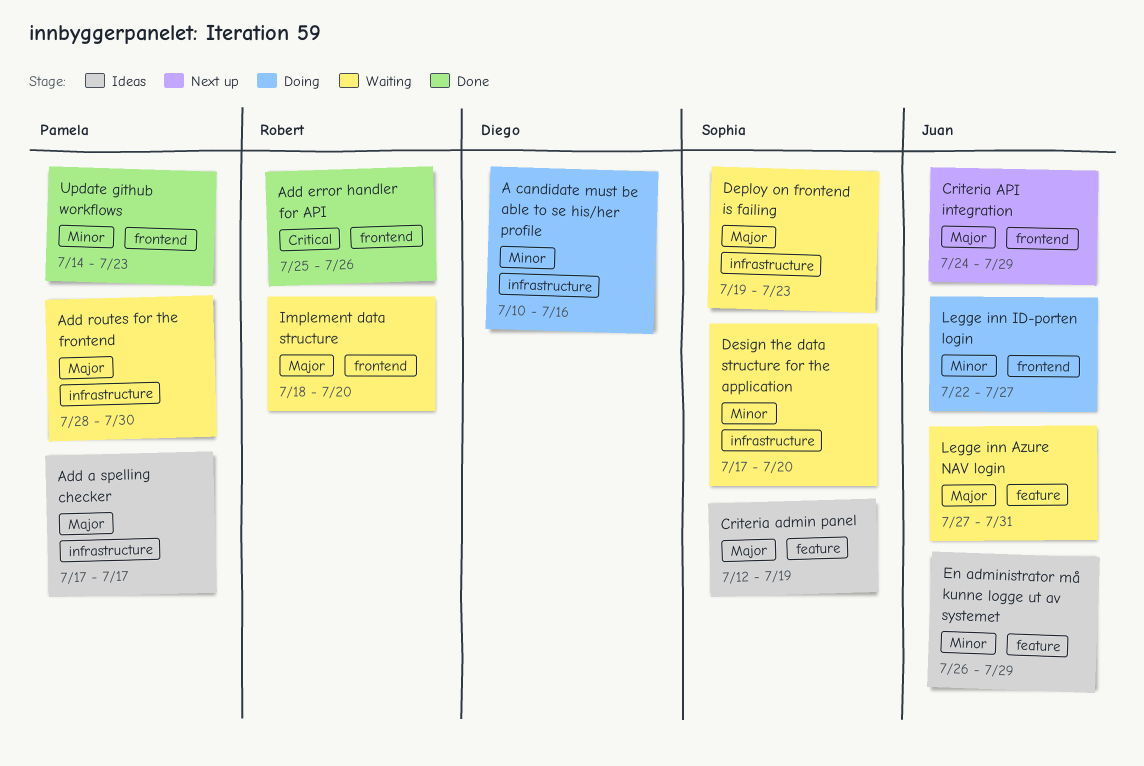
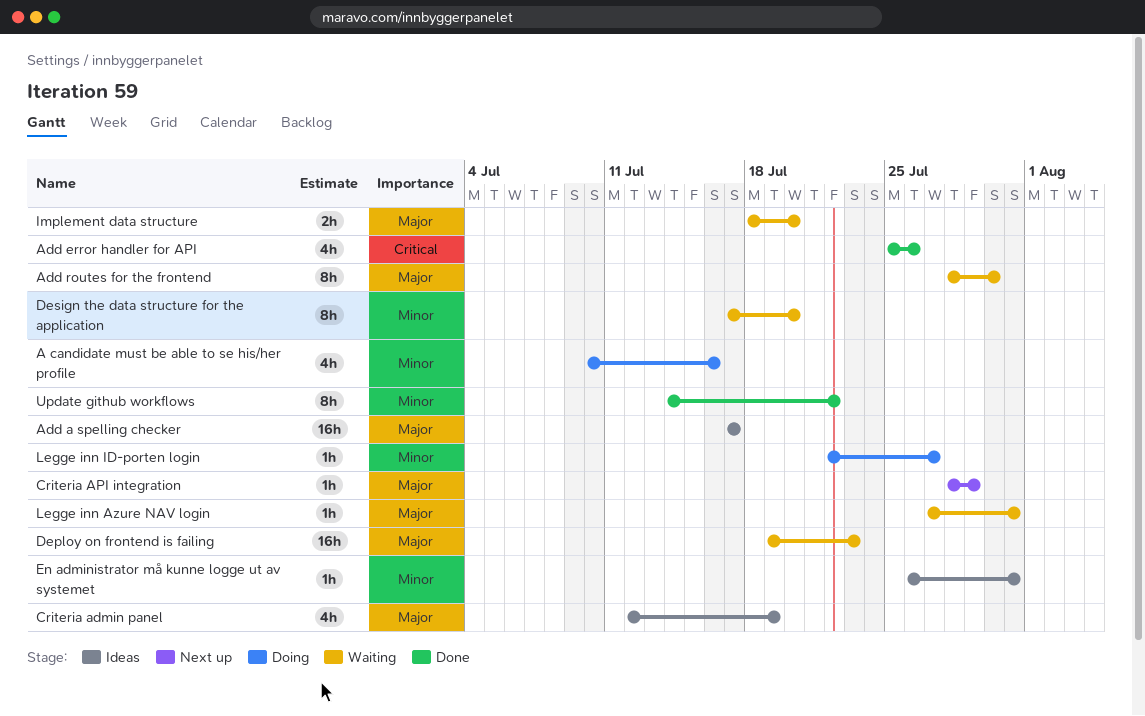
Criteria API integration, start: Jul 24 -> Jul 28
En administrator må kunne logge ut av systemet, due: Jul 29 -> Jul 31
Update github workflows, due: Jul 23 -> Jul 22

